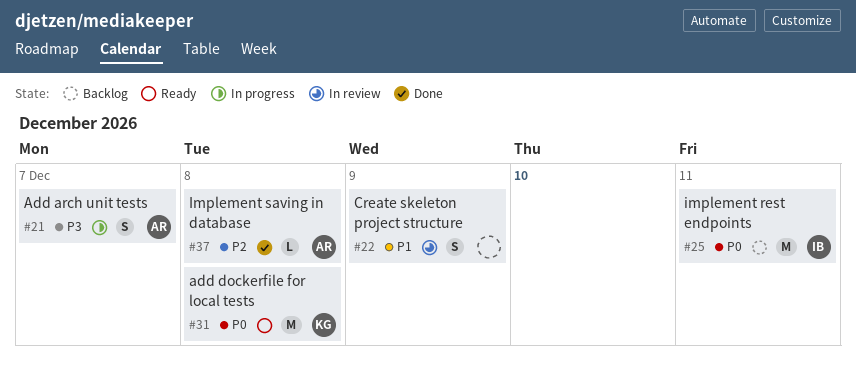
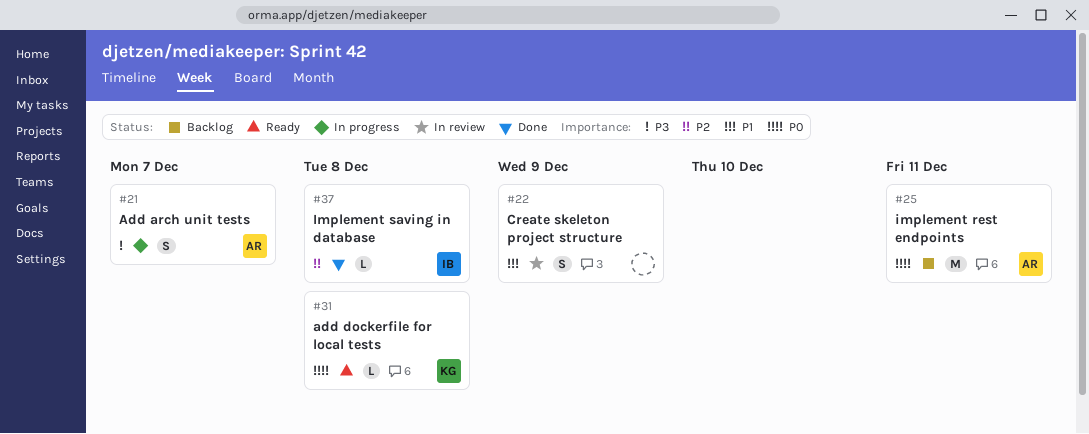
#25, owner: IB -> AR
#31, estimate: M -> L
#37, owner: AR -> IB

